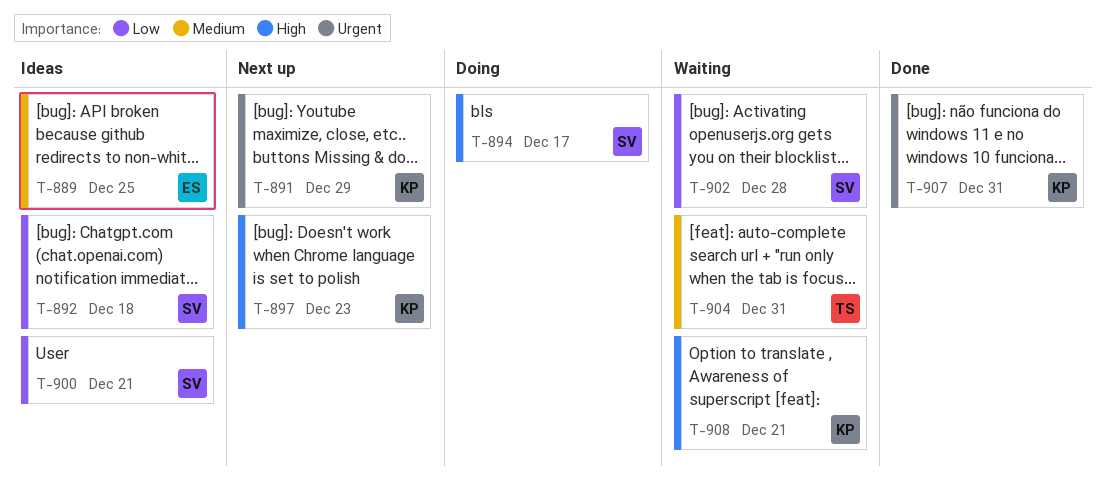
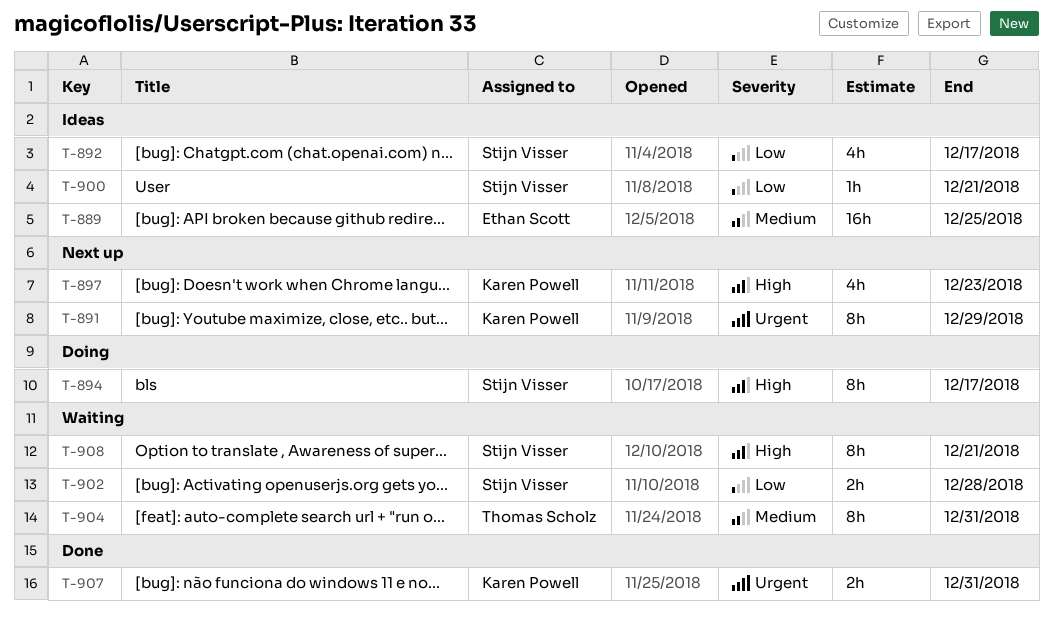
T-892, due: Dec 18 -> Dec 17
T-908, owner: Karen Powell -> Stijn Visser

